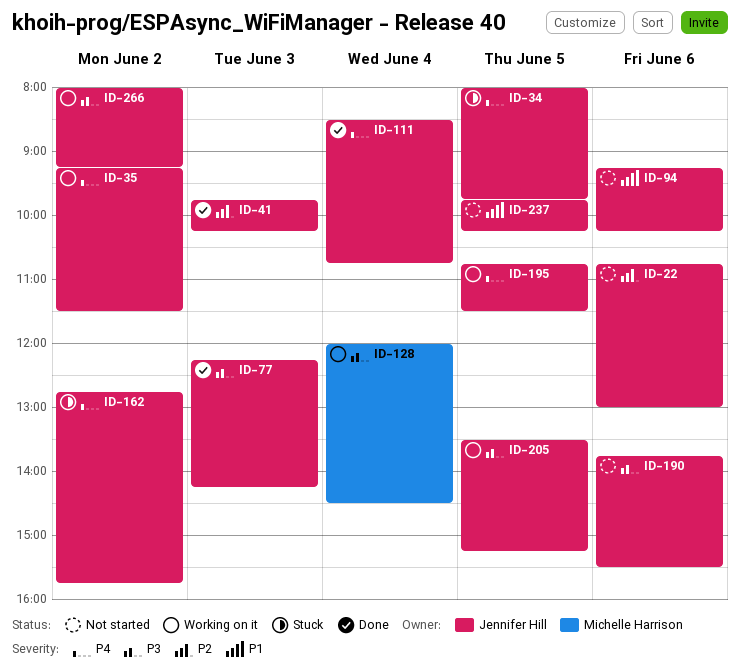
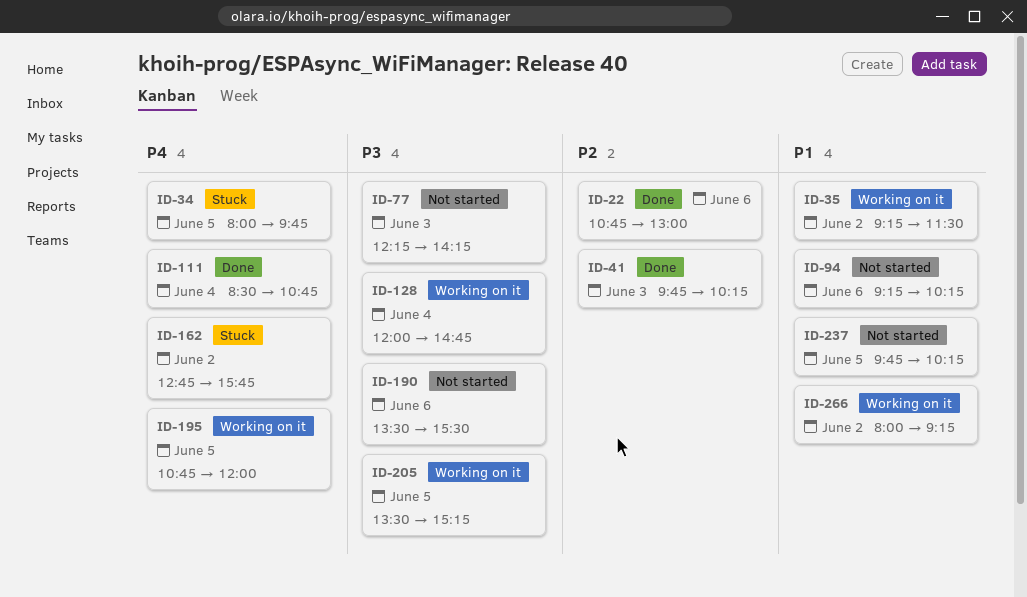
ID-22, status: Not started -> Done
ID-35, priority: P4 -> P1
ID-77, status: Done -> Not started
ID-128, ends: 14:30 -> 14:45
ID-190, begins: 13:45 -> 13:30
ID-195, ends: 11:30 -> 12:00
ID-266, priority: P3 -> P1

